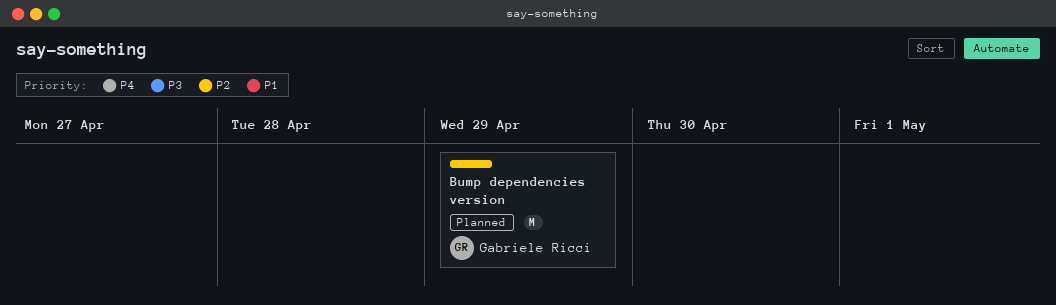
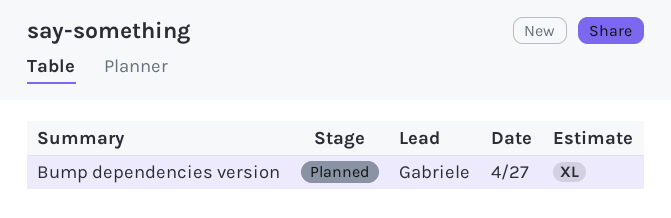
Bump dependencies version, estimate: M -> XL
Bump dependencies version, day: Apr 29 -> Apr 27

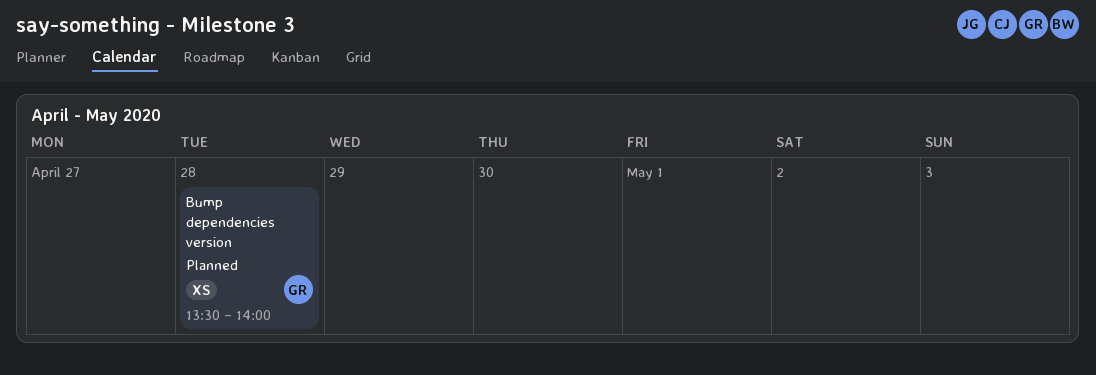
Bump dependencies version, estimate: XL -> XS
Bump dependencies version, day: Apr 27 -> Apr 28

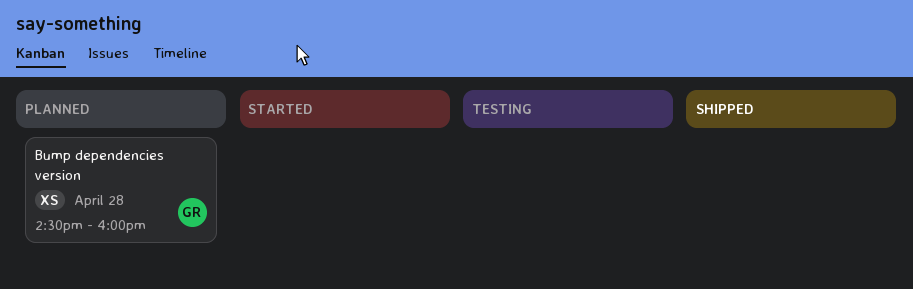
Bump dependencies version, begins: 13:30 -> 14:30
Bump dependencies version, ends: 14:00 -> 16:00

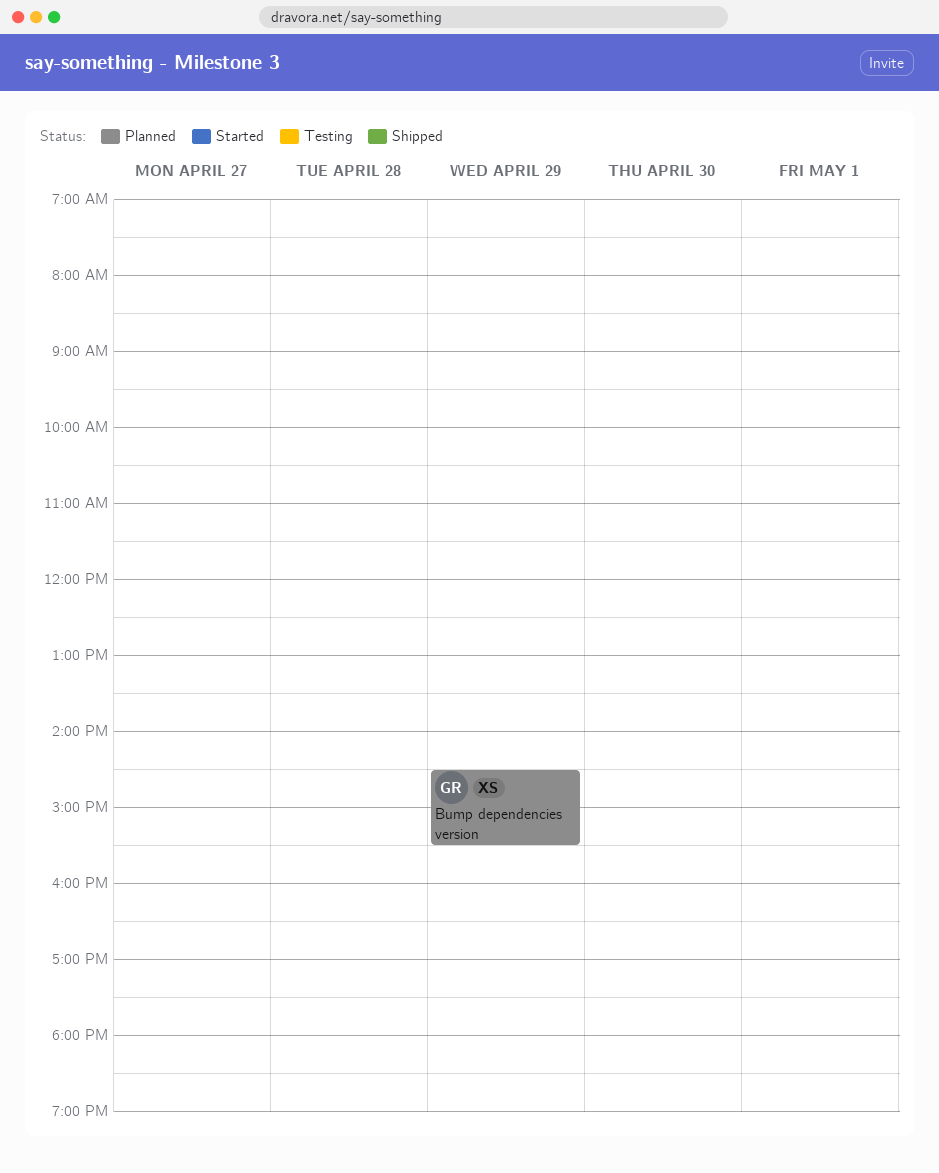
Bump dependencies version, day: Apr 28 -> Apr 29
Bump dependencies version, ends: 16:00 -> 15:30

